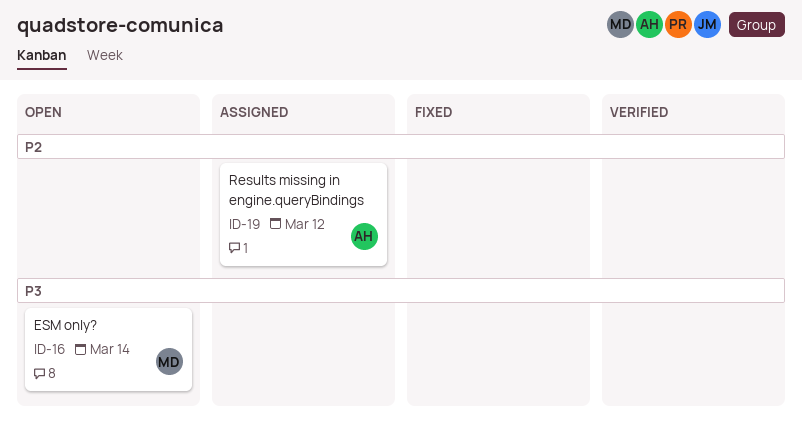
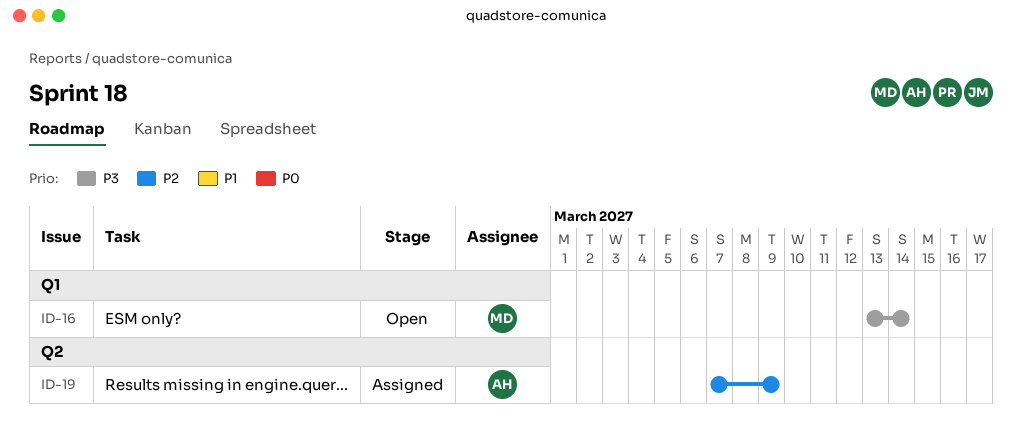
ID-19, due: Mar 12 -> Mar 9

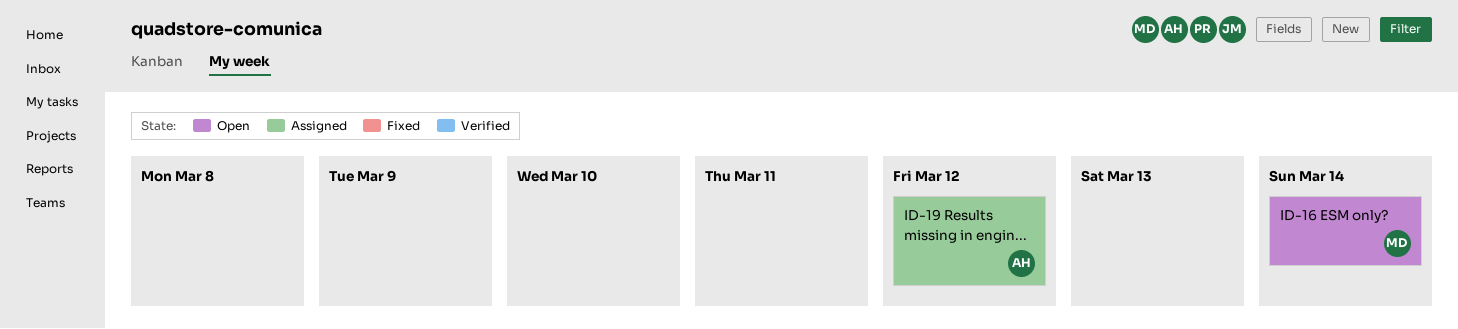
ID-19, due: Mar 9 -> Mar 12

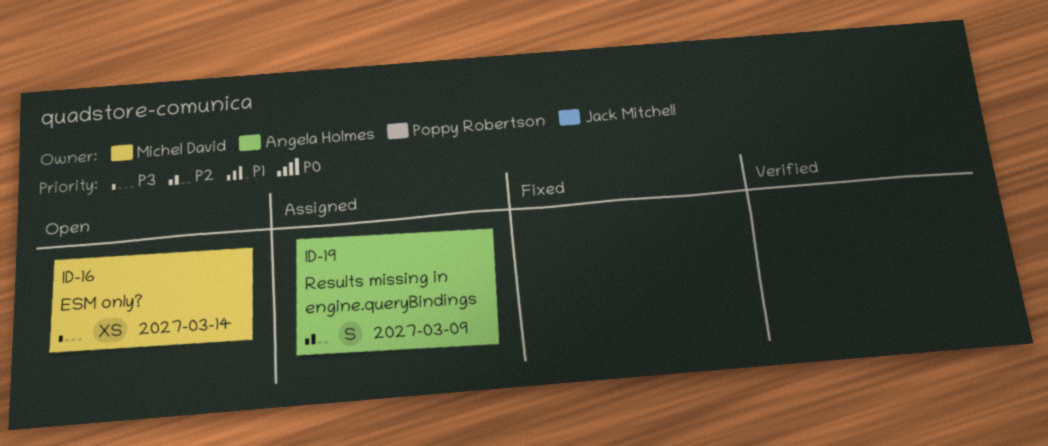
ID-19, due: Mar 12 -> Mar 9

